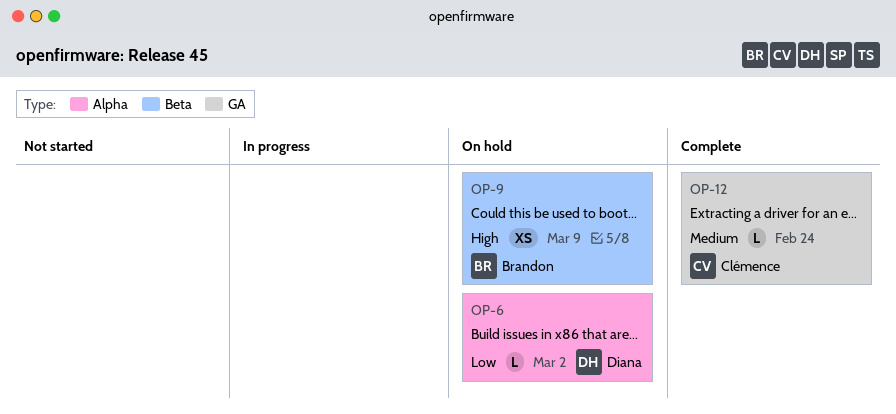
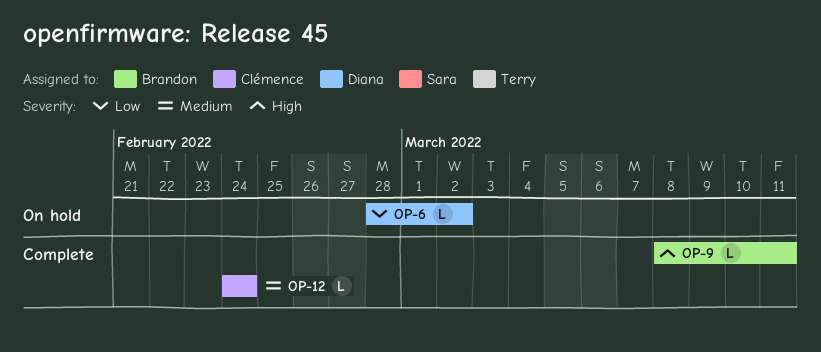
OP-9, status: On hold -> Complete
OP-9, estimate: XS -> L
OP-9, due: Mar 9 -> Mar 11

